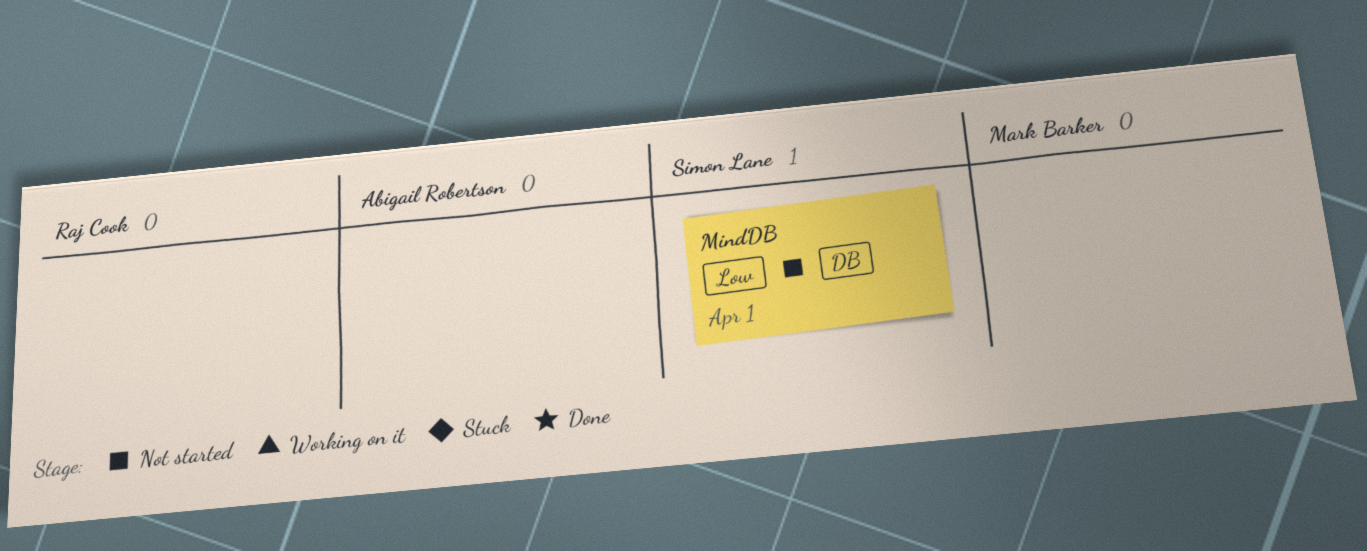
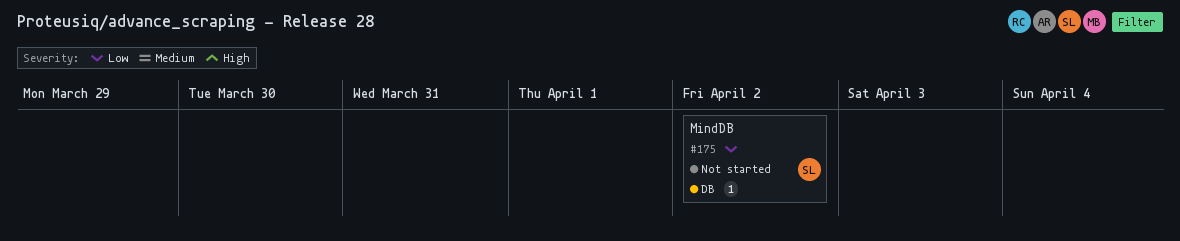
MindDB, due: Apr 1 -> Apr 2

